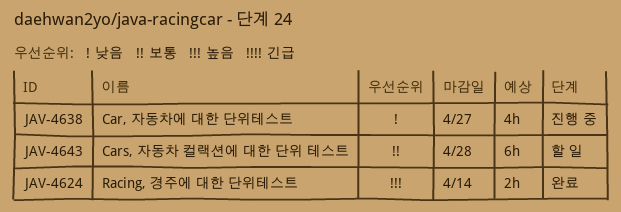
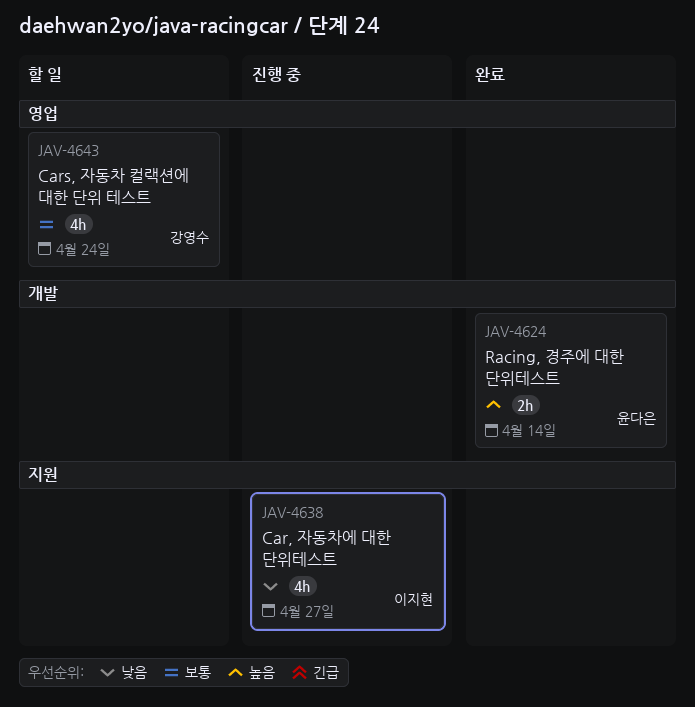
JAV-4643, estimate: 6h -> 4h
JAV-4643, due: Apr 28 -> Apr 24

